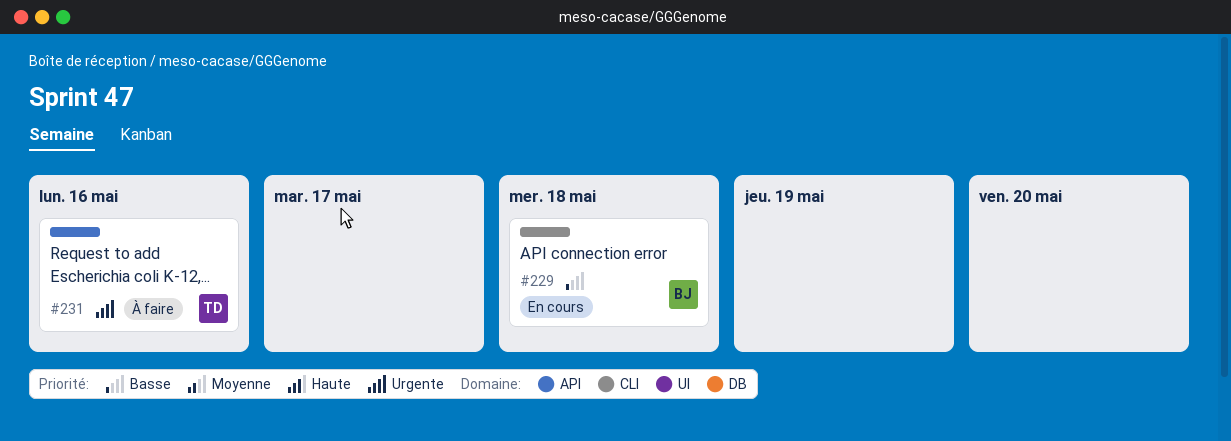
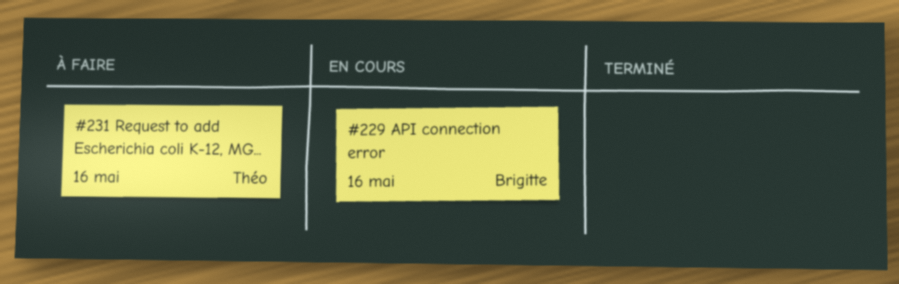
#229, due: May 18 -> May 16

